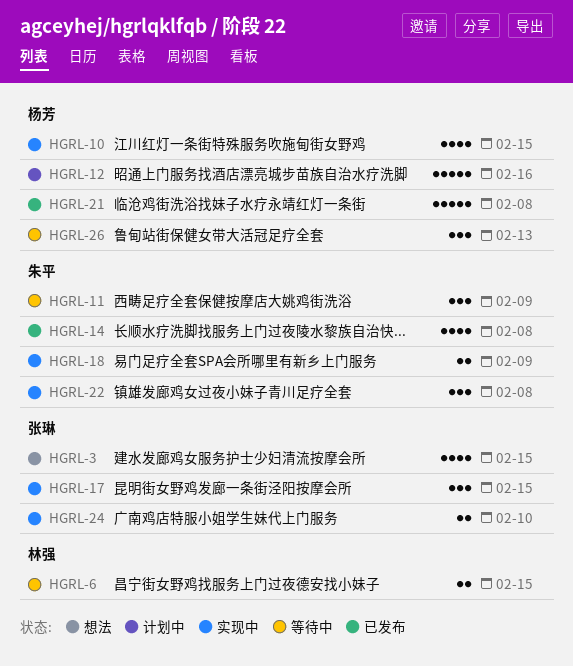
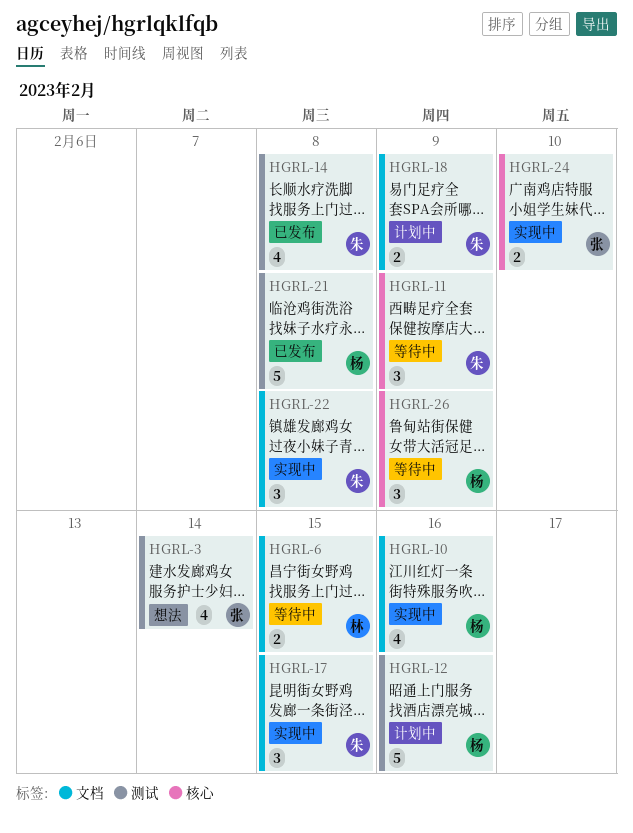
HGRL-3, due: Feb 15 -> Feb 14
HGRL-10, due: Feb 15 -> Feb 16
HGRL-17, owner: 张琳 -> 朱平
HGRL-18, status: 实现中 -> 计划中
HGRL-26, due: Feb 13 -> Feb 9

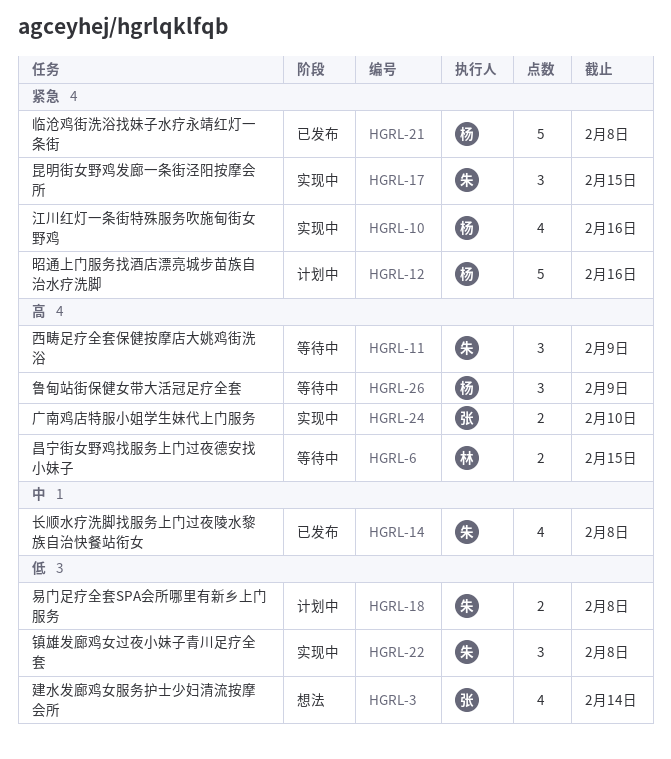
HGRL-18, due: Feb 9 -> Feb 8

